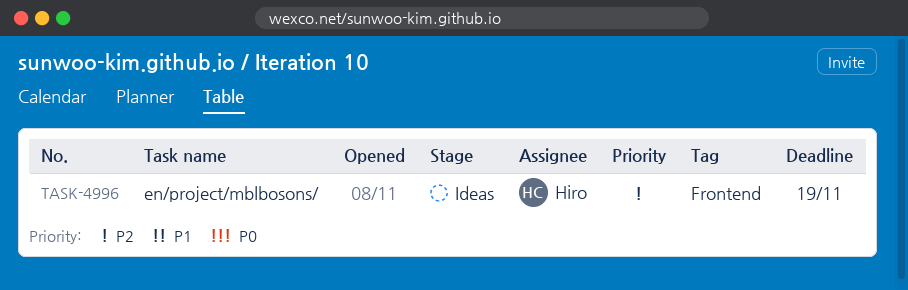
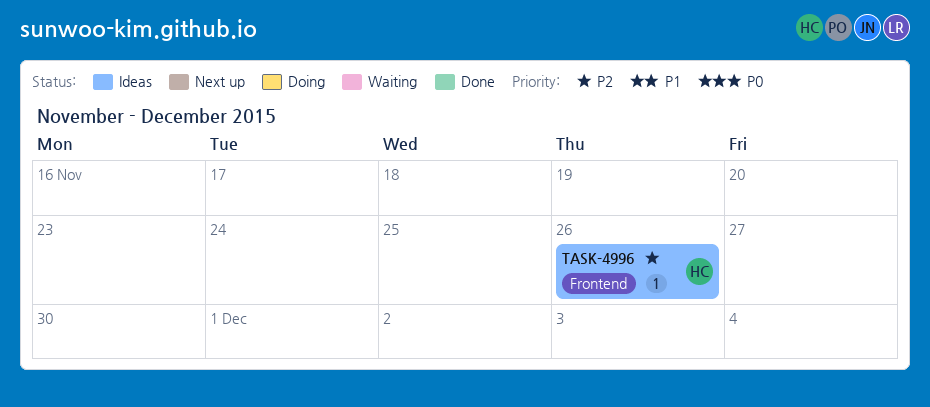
TASK-4996, due: Nov 19 -> Nov 26

